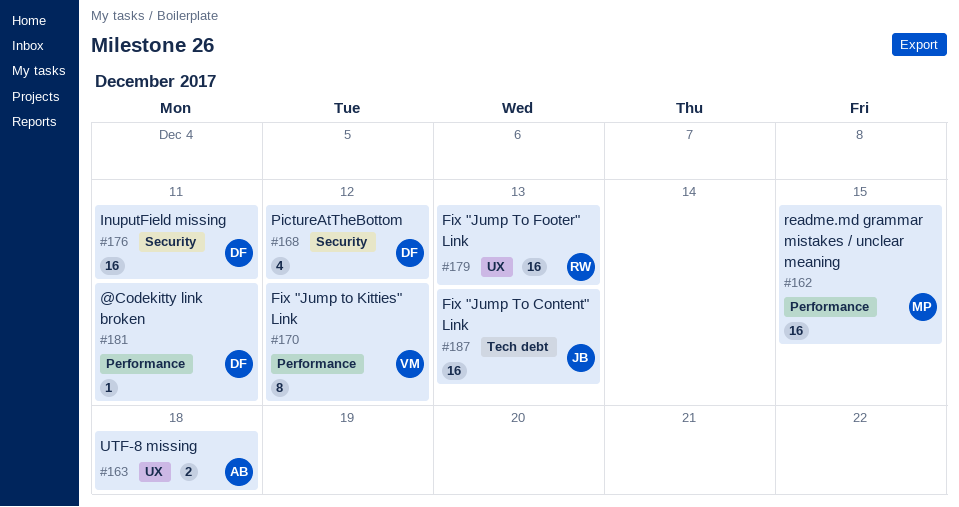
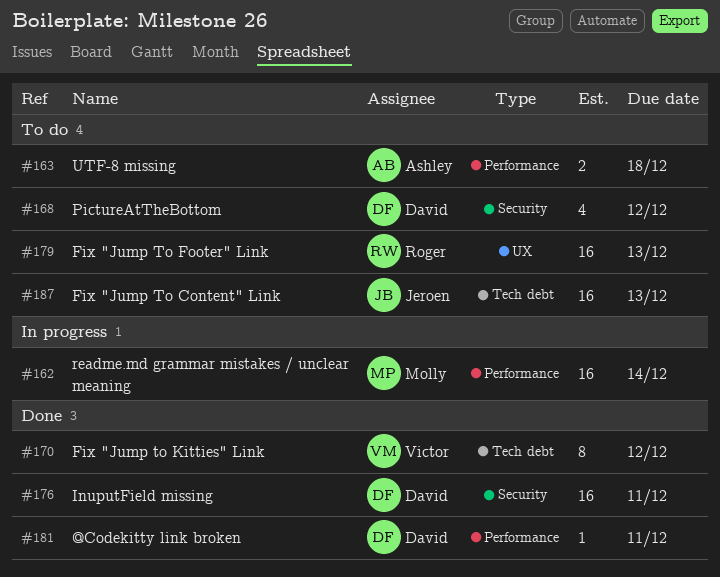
#162, due: Dec 15 -> Dec 14
#163, label: UX -> Performance
#170, label: Performance -> Tech debt

